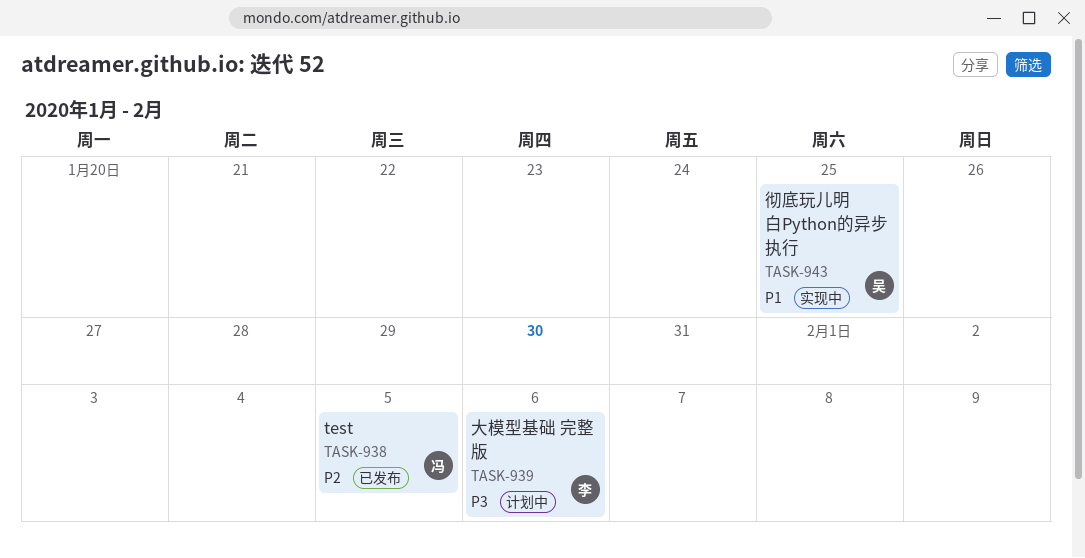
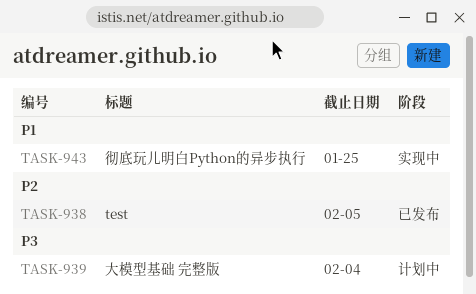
TASK-939, due: Feb 6 -> Feb 4

